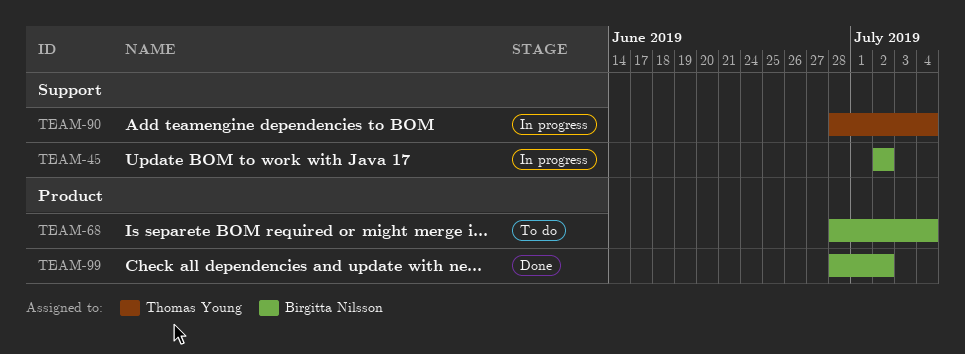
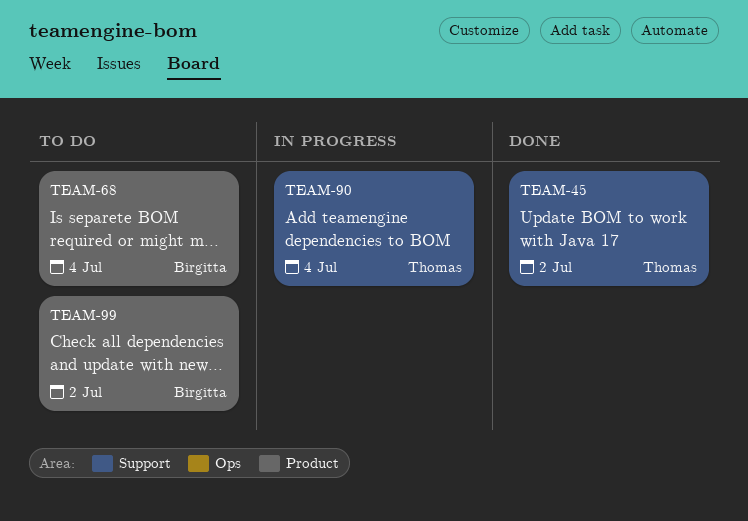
TEAM-45, status: In progress -> Done
TEAM-45, owner: Birgitta Nilsson -> Thomas Young
TEAM-99, status: Done -> To do

